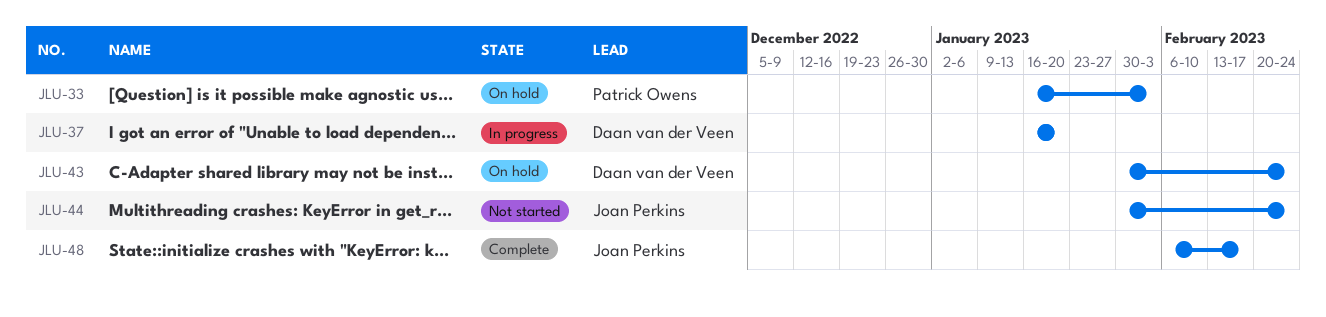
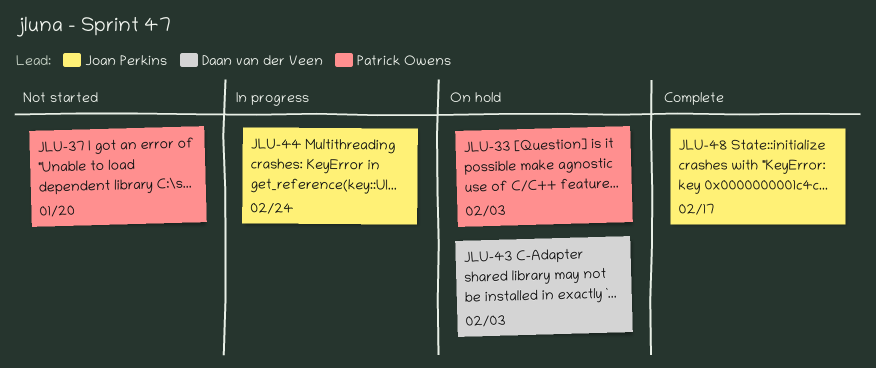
JLU-37, status: In progress -> Not started
JLU-37, owner: Daan van der Veen -> Patrick Owens
JLU-43, due: Feb 24 -> Feb 3
JLU-44, status: Not started -> In progress

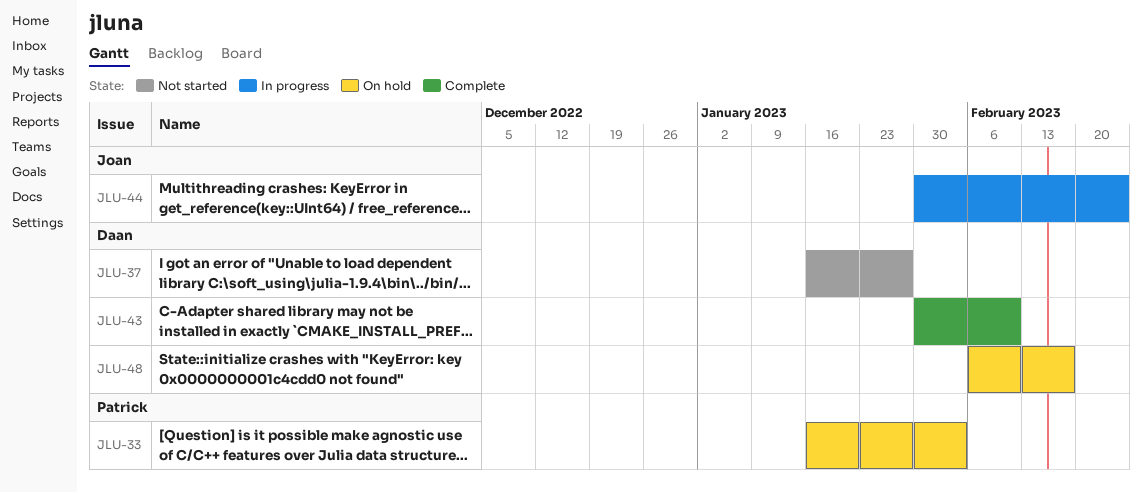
JLU-37, owner: Patrick Owens -> Daan van der Veen
JLU-37, due: Jan 20 -> Jan 27
JLU-43, status: On hold -> Complete
JLU-43, due: Feb 3 -> Feb 10
JLU-48, status: Complete -> On hold
JLU-48, owner: Joan Perkins -> Daan van der Veen

